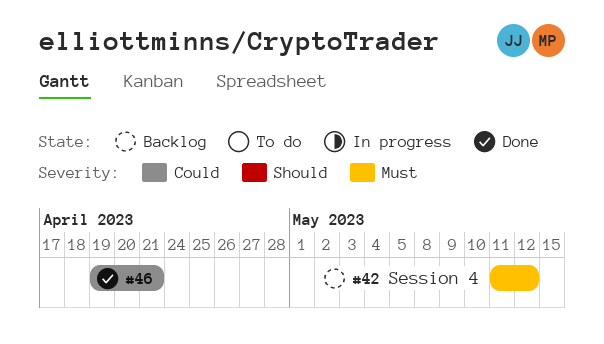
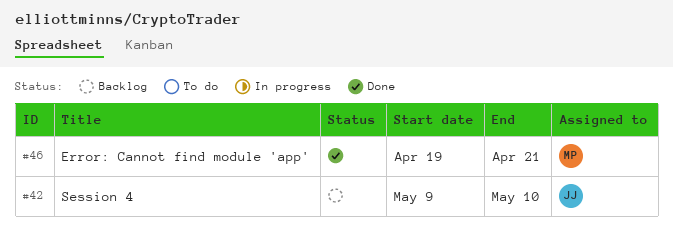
#42, start: May 11 -> May 9
#42, due: May 12 -> May 10

